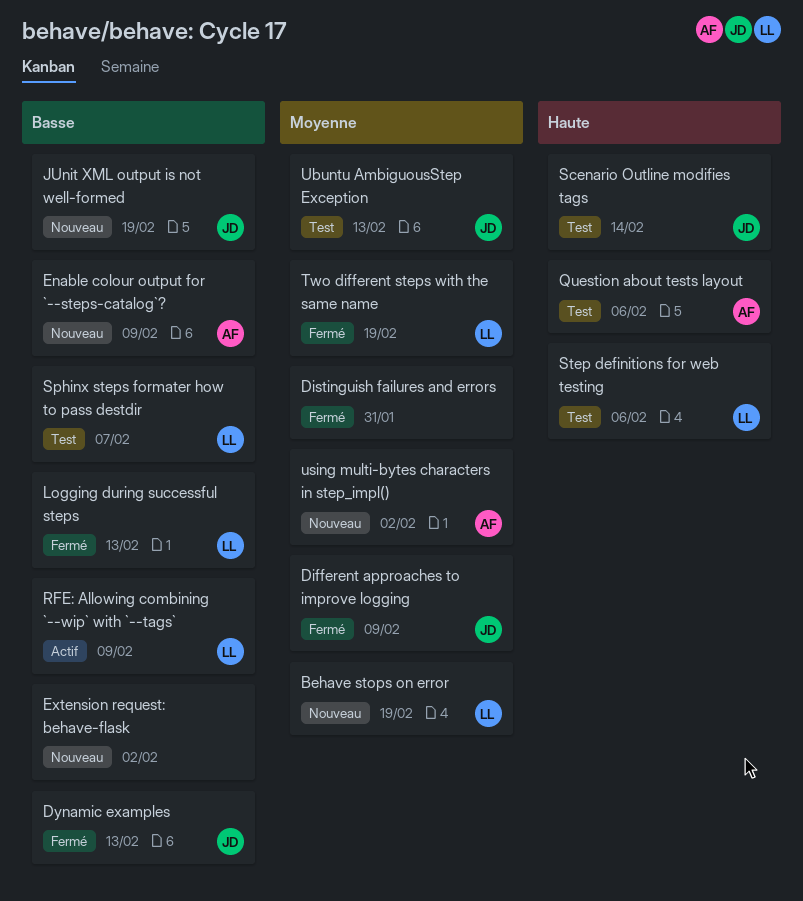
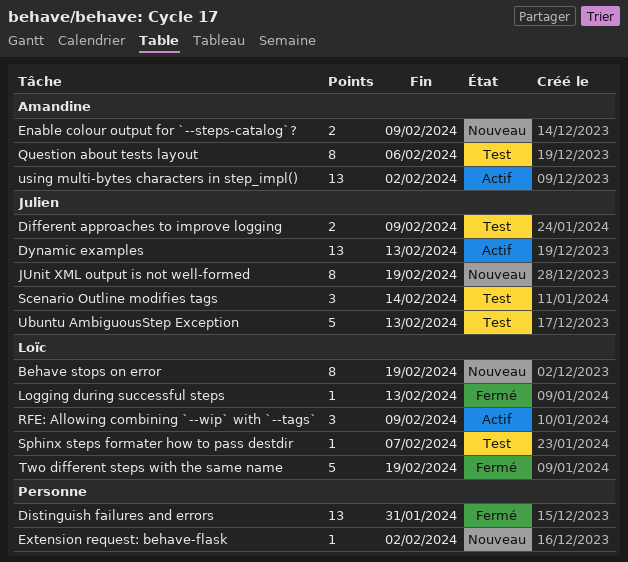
Different approaches to improve logging, status: Fermé -> Test
Dynamic examples, status: Fermé -> Actif
Step definitions for web testing: present -> none
using multi-bytes characters in step_impl(), status: Nouveau -> Actif

